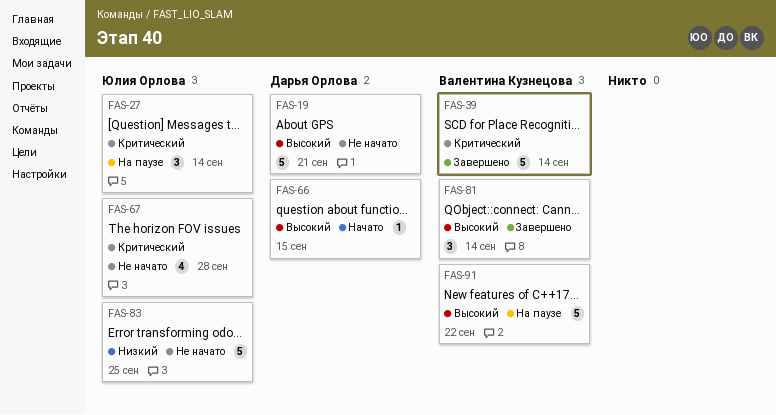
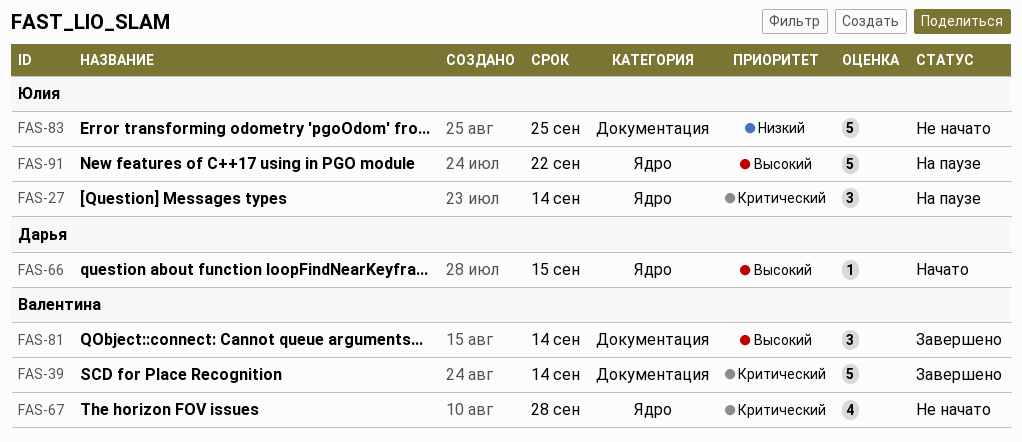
FAS-19: present -> none
FAS-67, owner: Юлия Орлова -> Валентина Кузнецова
FAS-91, owner: Валентина Кузнецова -> Юлия Орлова

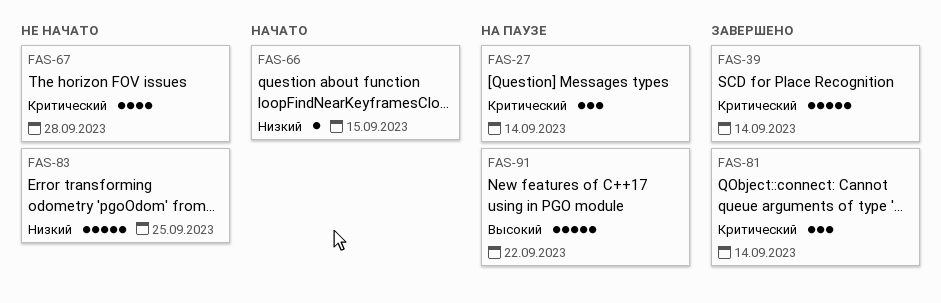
FAS-66, priority: Высокий -> Низкий
FAS-81, priority: Высокий -> Критический

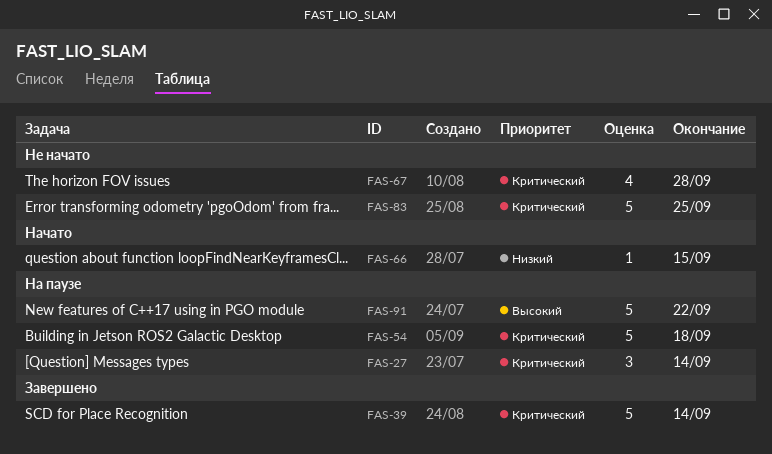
FAS-54: none -> present
FAS-81: present -> none
FAS-83, priority: Низкий -> Критический

